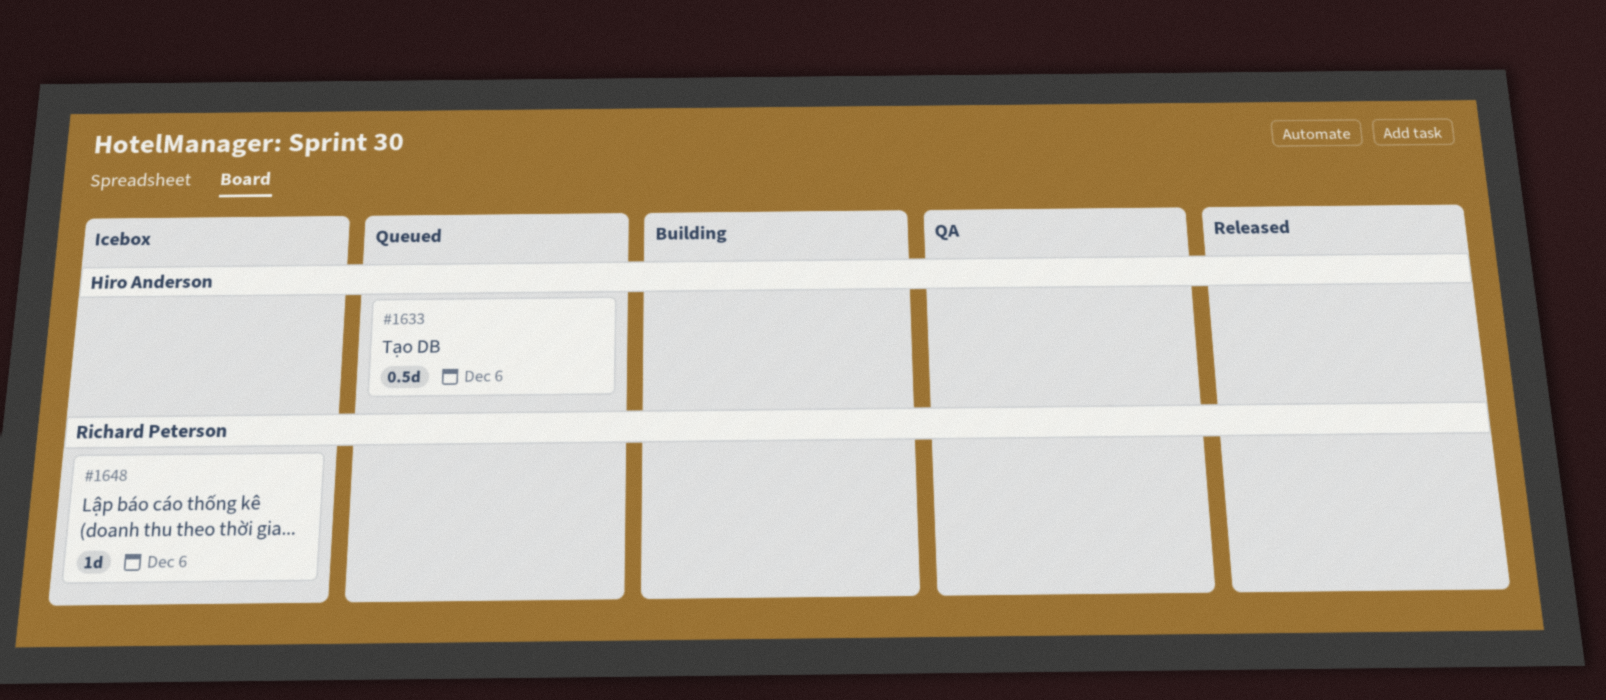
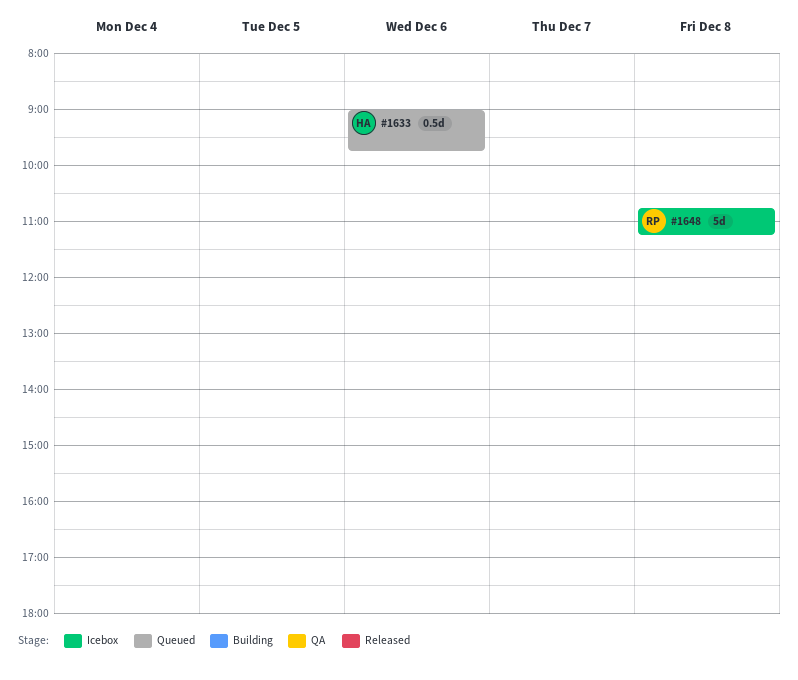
#1648, estimate: 1d -> 5d
#1648, day: Dec 6 -> Dec 8

